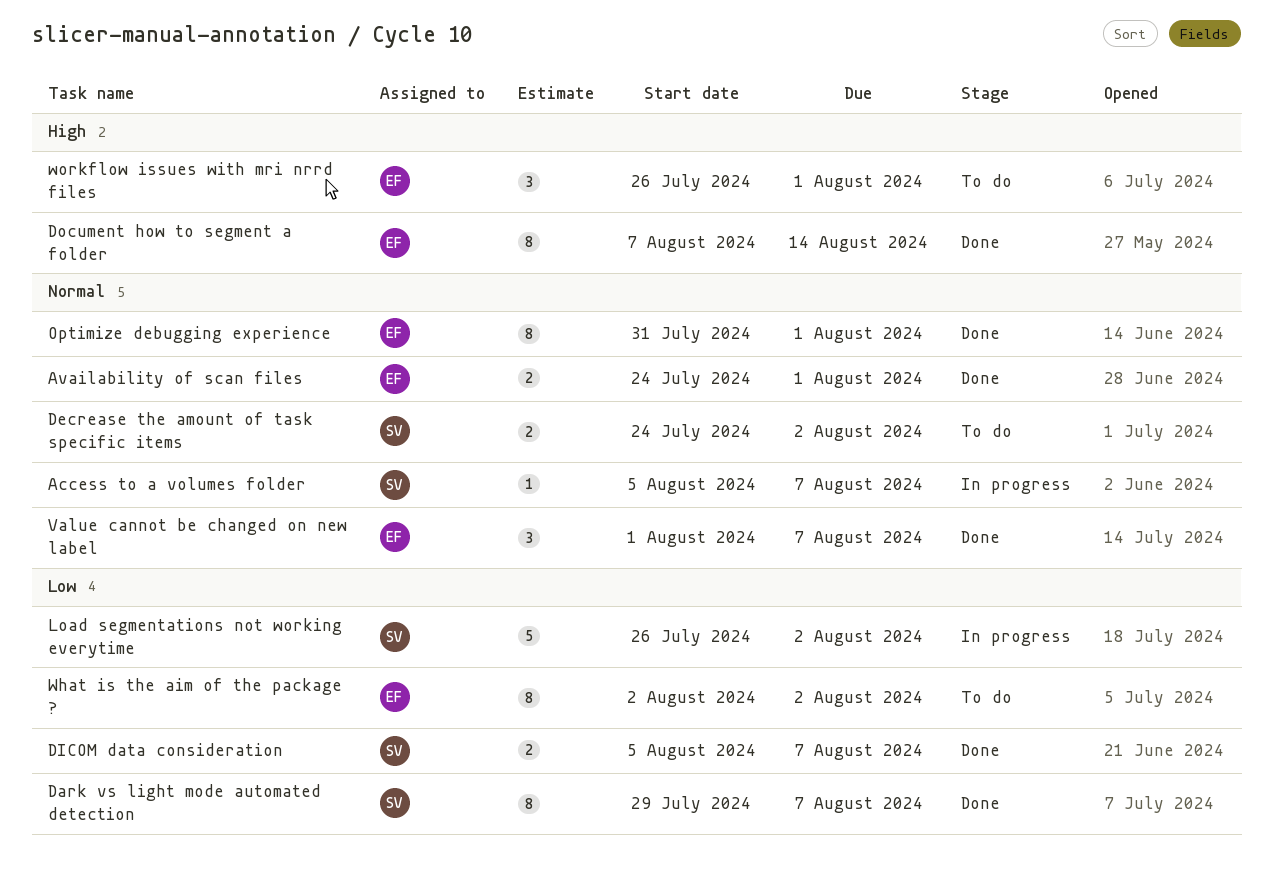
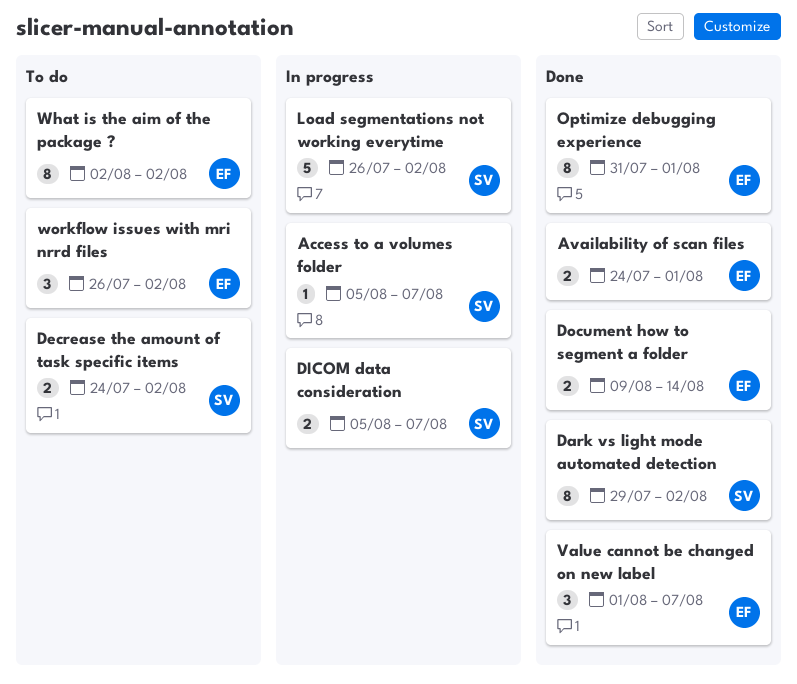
Dark vs light mode automated detection, due: Aug 7 -> Aug 2
DICOM data consideration, status: Done -> In progress
Document how to segment a folder, estimate: 8 -> 2
Document how to segment a folder, start: Aug 7 -> Aug 9
workflow issues with mri nrrd files, due: Aug 1 -> Aug 2

